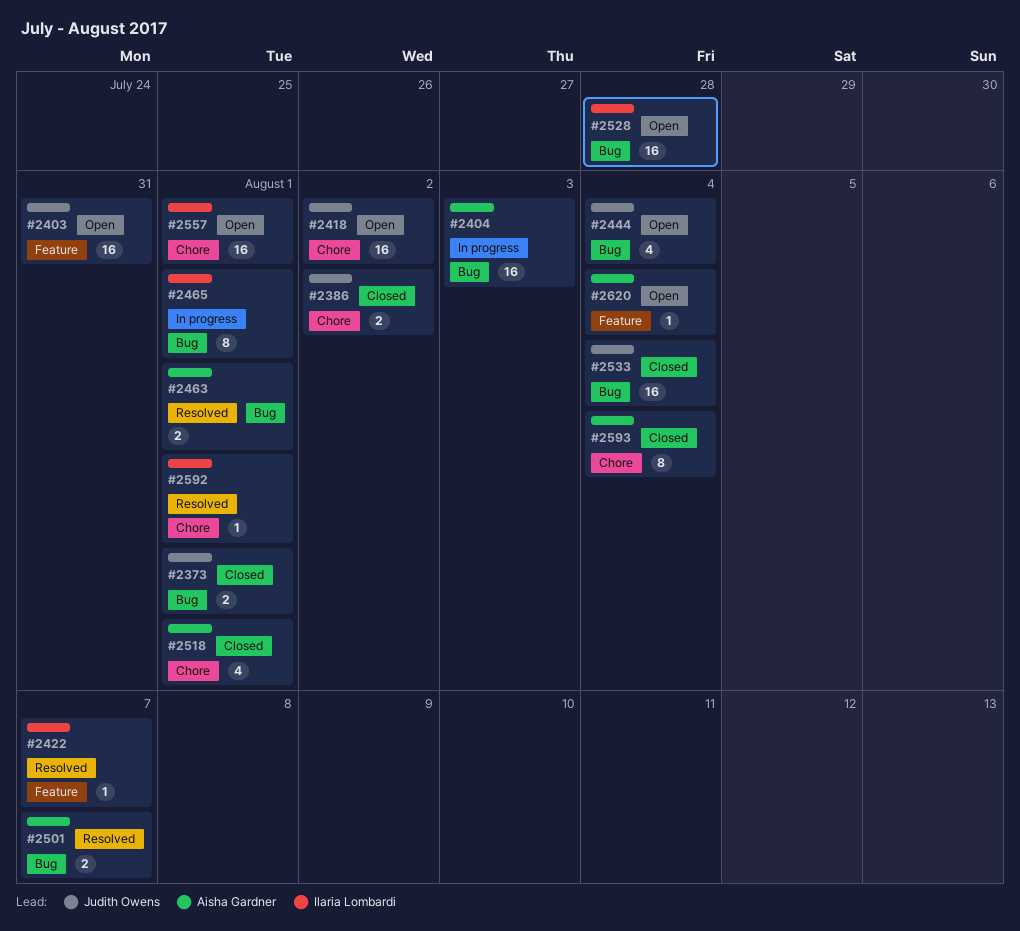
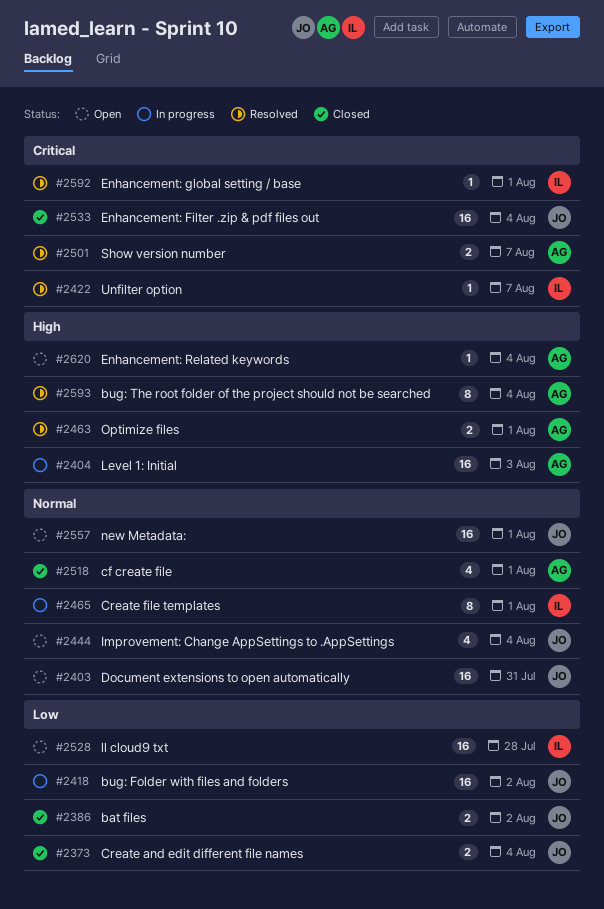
#2373, due: Aug 1 -> Aug 4
#2418, status: Open -> In progress
#2557, owner: Ilaria Lombardi -> Judith Owens
#2593, status: Closed -> Resolved

